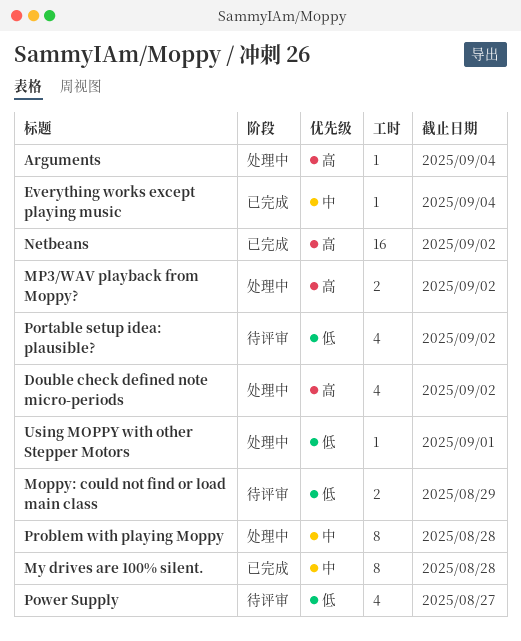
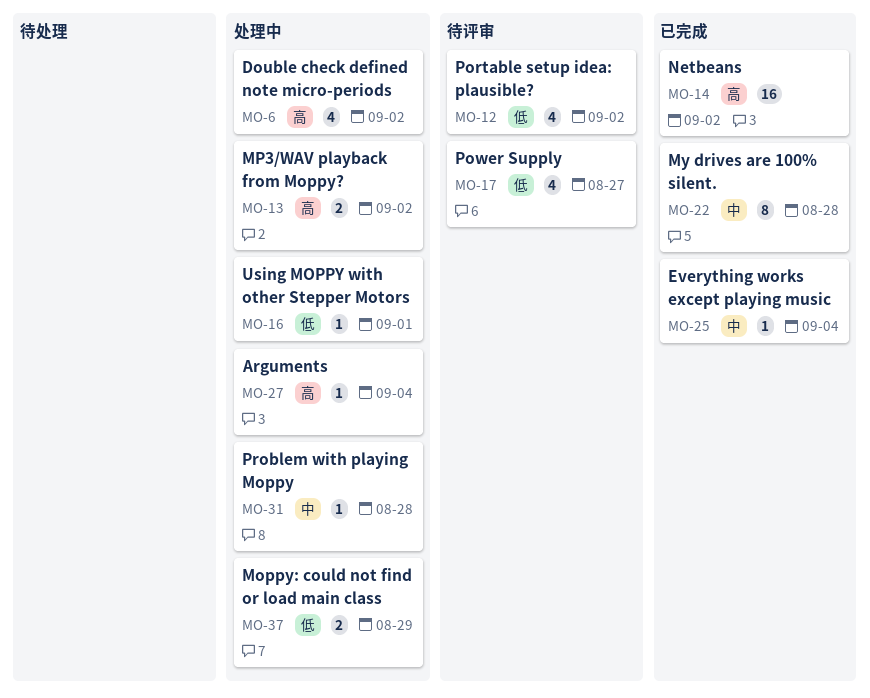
Moppy: could not find or load main class, status: 待评审 -> 处理中
Problem with playing Moppy, estimate: 8 -> 1

